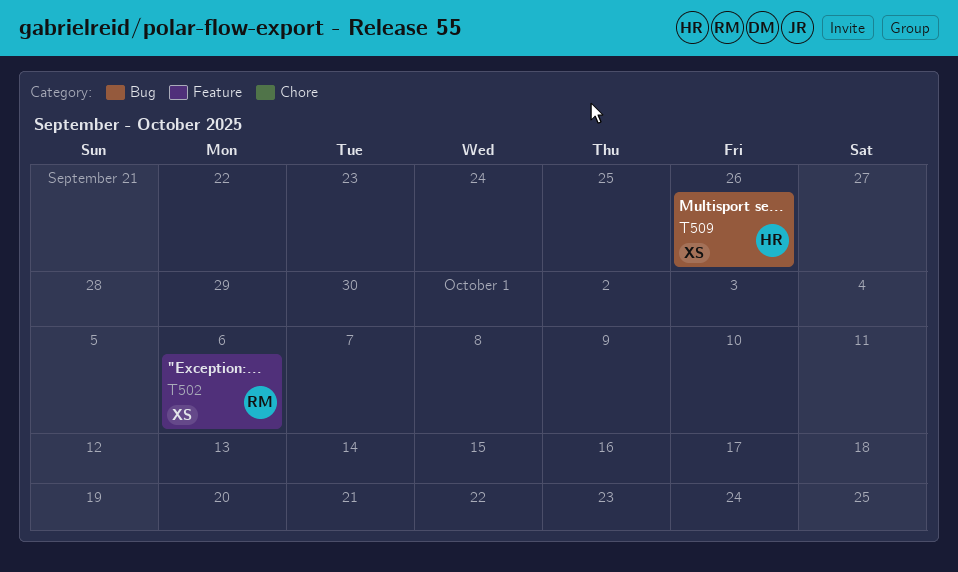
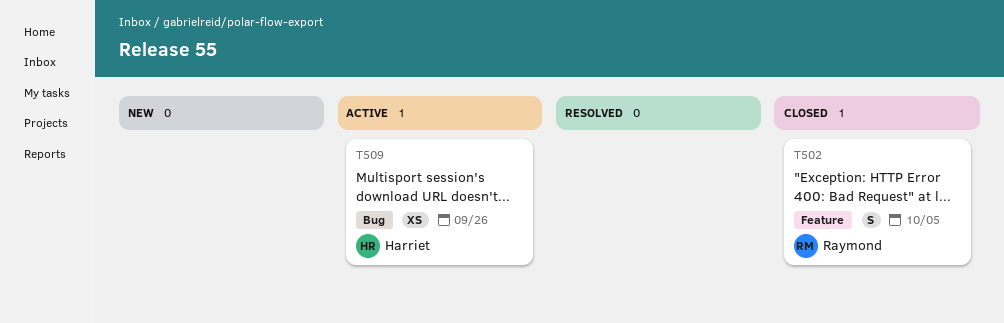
T502, estimate: XS -> S
T502, due: Oct 6 -> Oct 5

